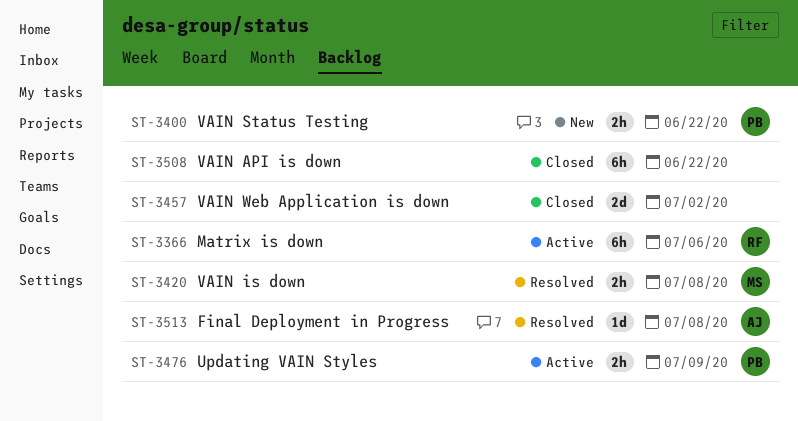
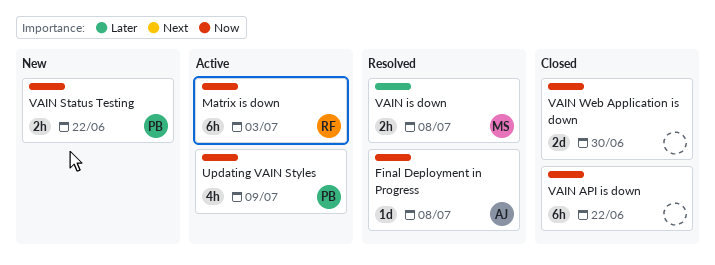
Matrix is down, due: Jul 6 -> Jul 3
Updating VAIN Styles, estimate: 2h -> 4h
VAIN Web Application is down, due: Jul 2 -> Jun 30

